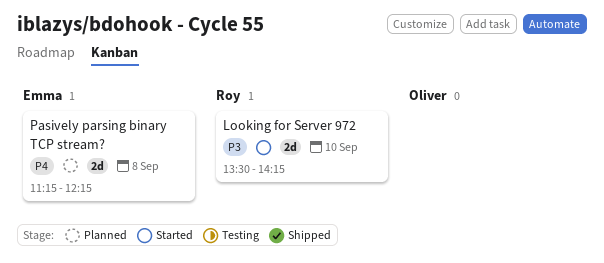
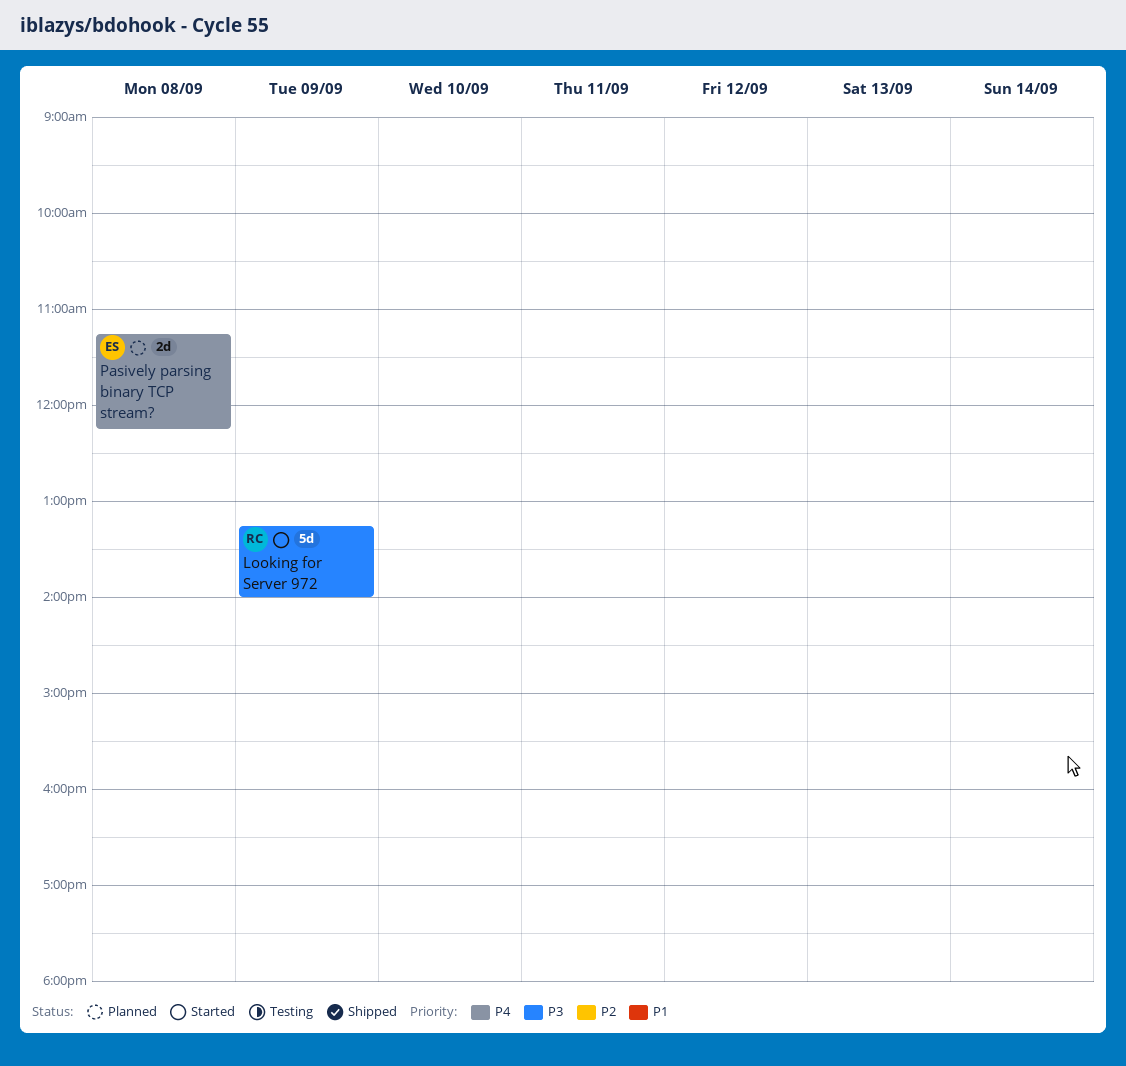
Looking for Server 972, estimate: 2d -> 5d
Looking for Server 972, day: Sep 10 -> Sep 9
Looking for Server 972, begins: 13:30 -> 13:15
Looking for Server 972, ends: 14:15 -> 14:00

